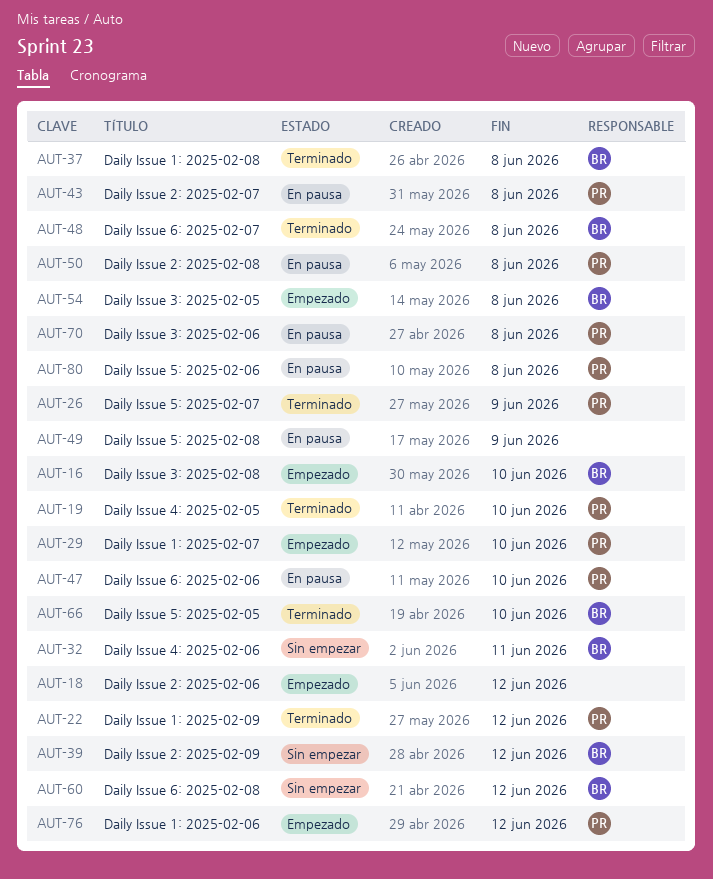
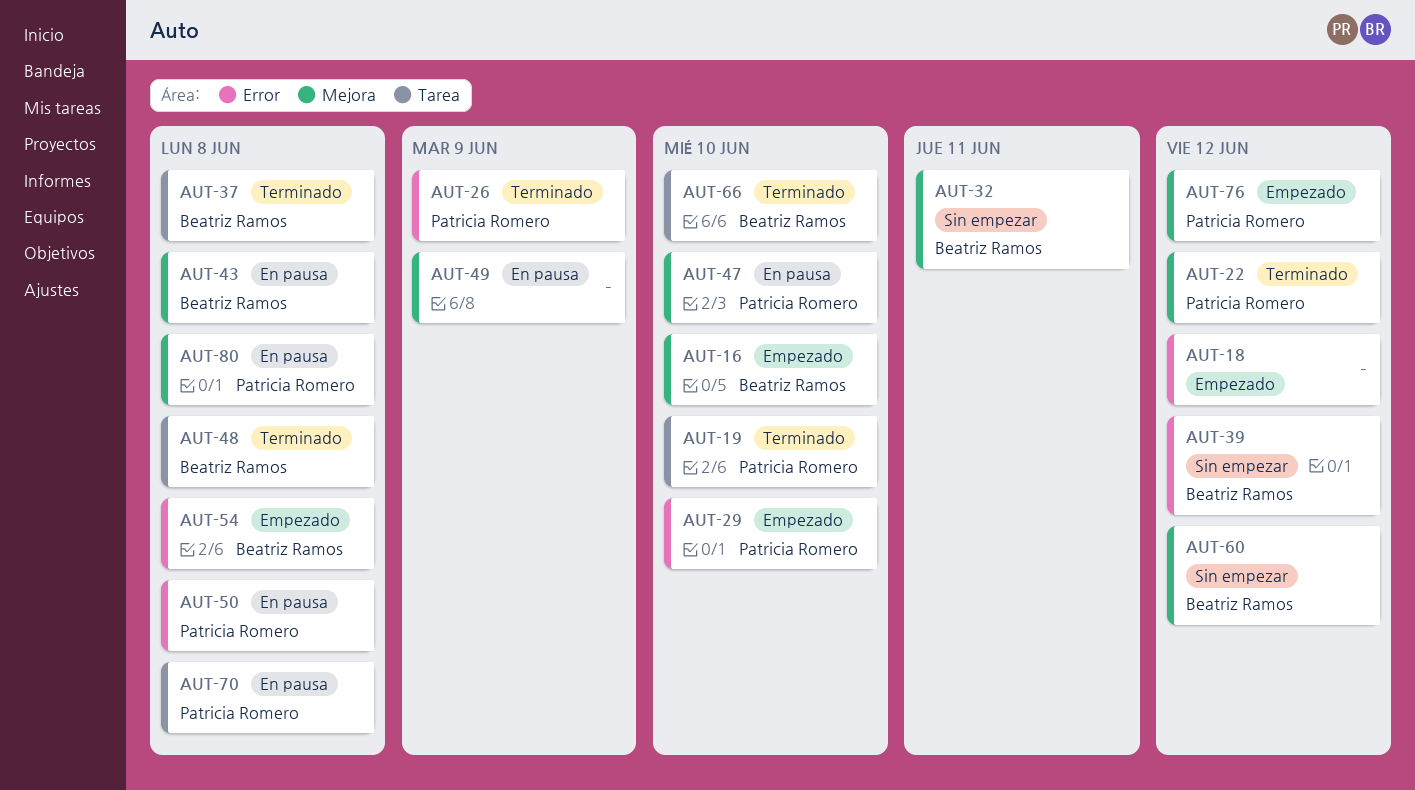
AUT-43, owner: Patricia Romero -> Beatriz Ramos

